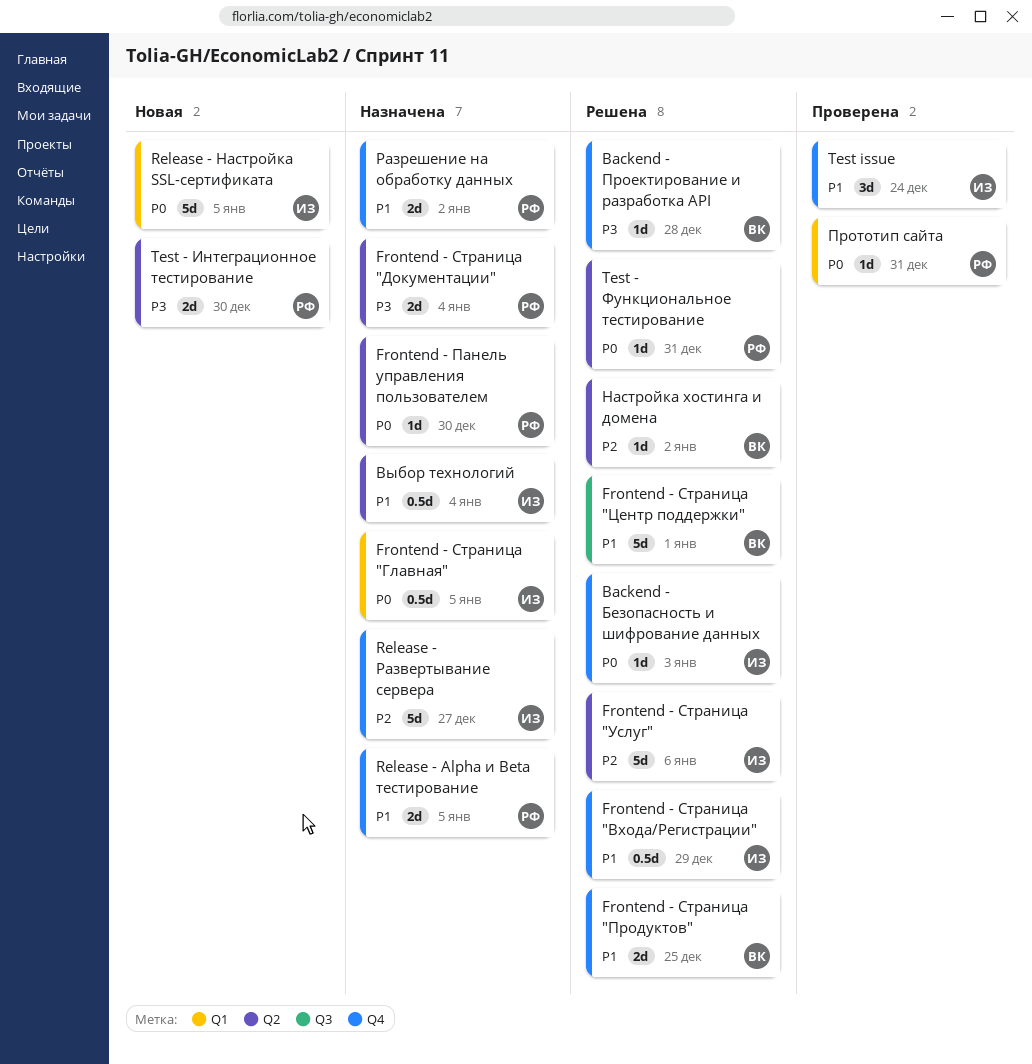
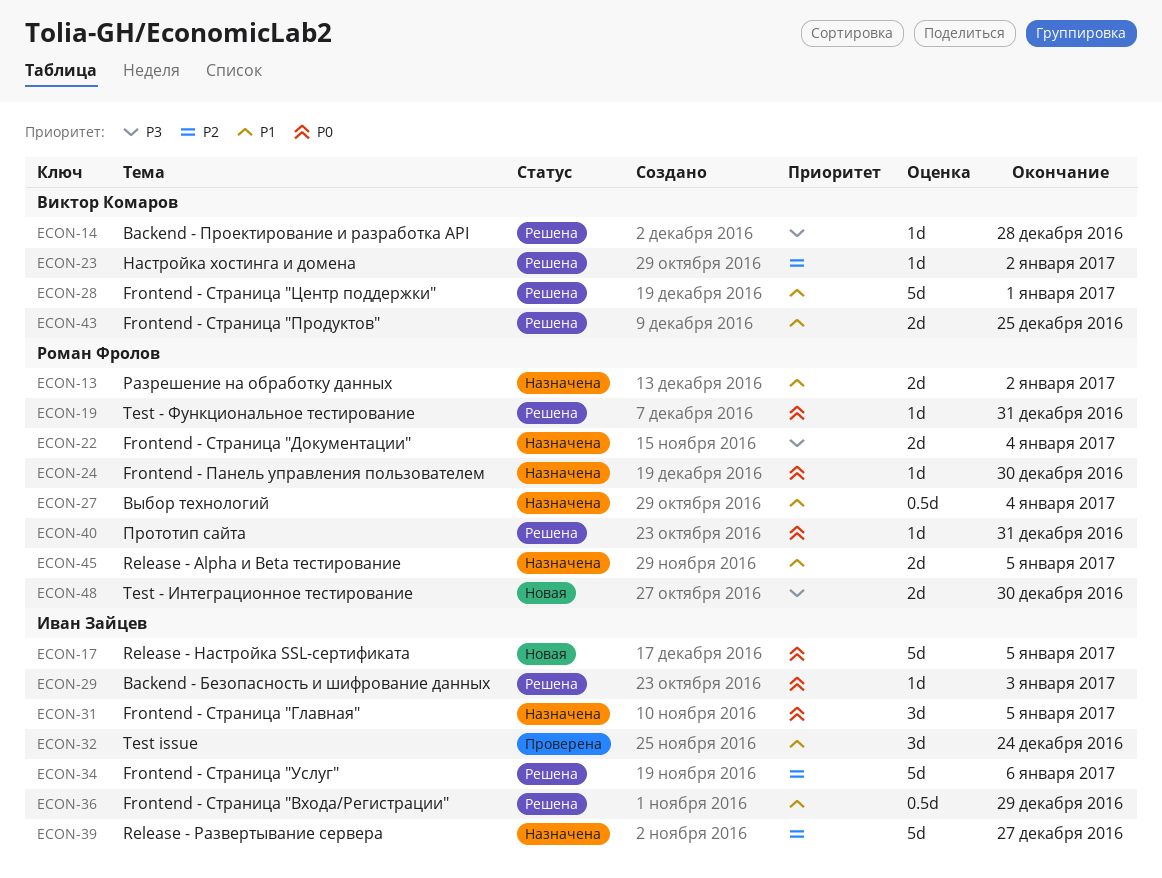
Frontend - Страница "Главная", estimate: 0.5d -> 3d
Выбор технологий, owner: Иван Зайцев -> Роман Фролов
Прототип сайта, status: Проверена -> Решена

